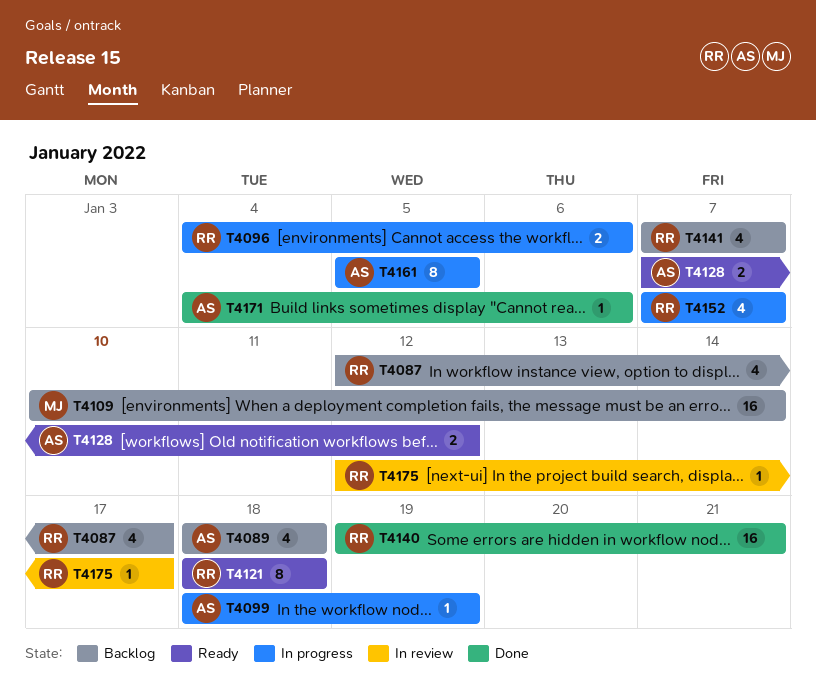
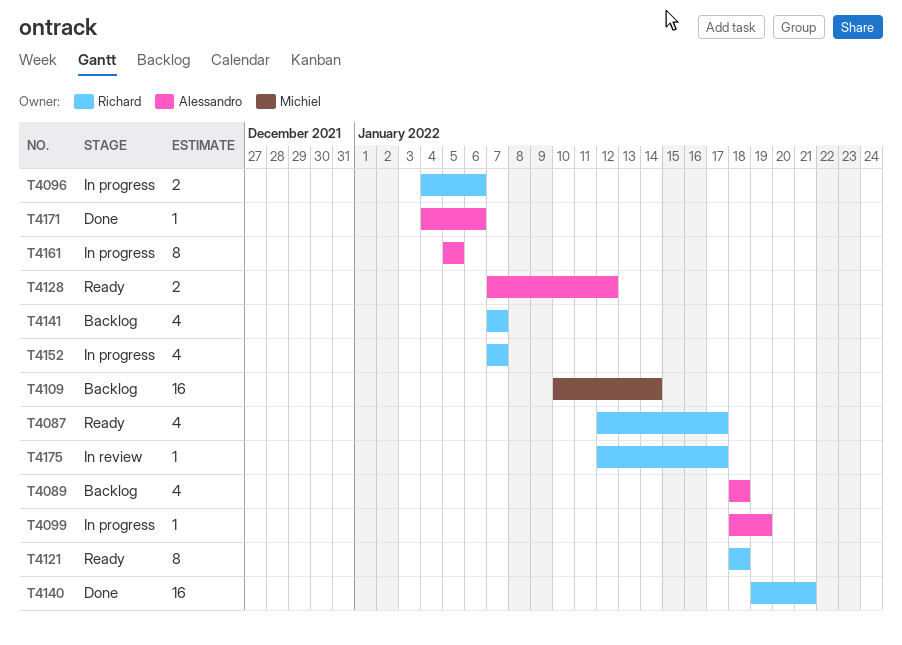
T4087, status: Backlog -> Ready

